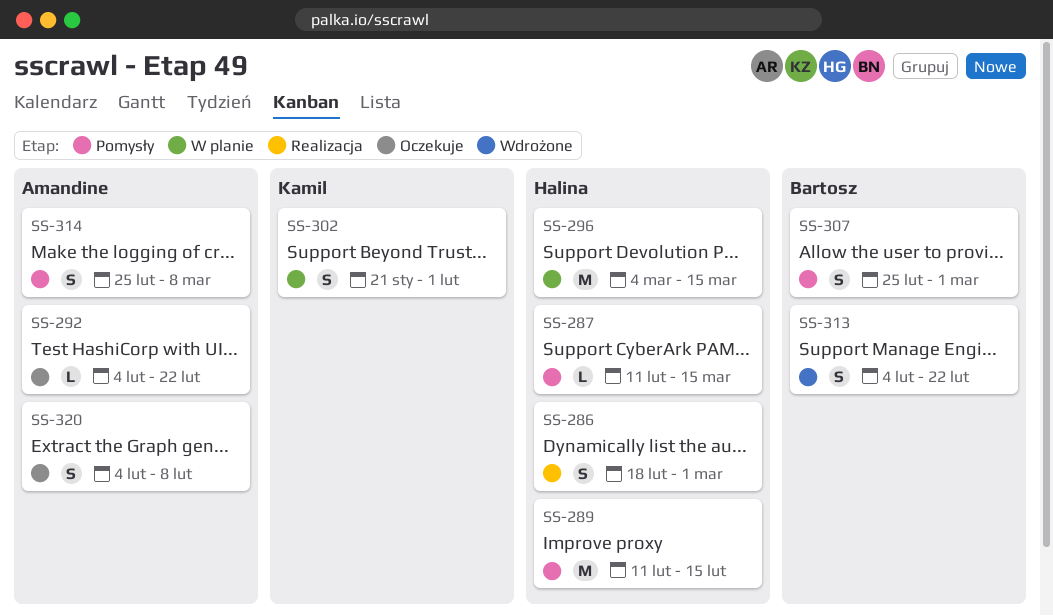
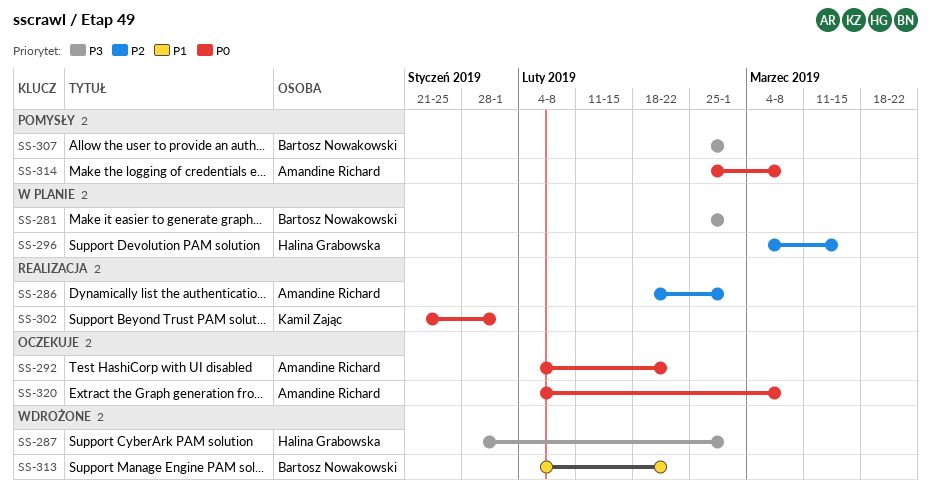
SS-281: none -> present
SS-286, owner: Halina Grabowska -> Amandine Richard
SS-287, status: Pomysły -> Wdrożone
SS-287, start: Feb 11 -> Jan 28
SS-287, due: Mar 15 -> Mar 1
SS-289: present -> none
SS-302, status: W planie -> Realizacja
SS-320, due: Feb 8 -> Mar 8

